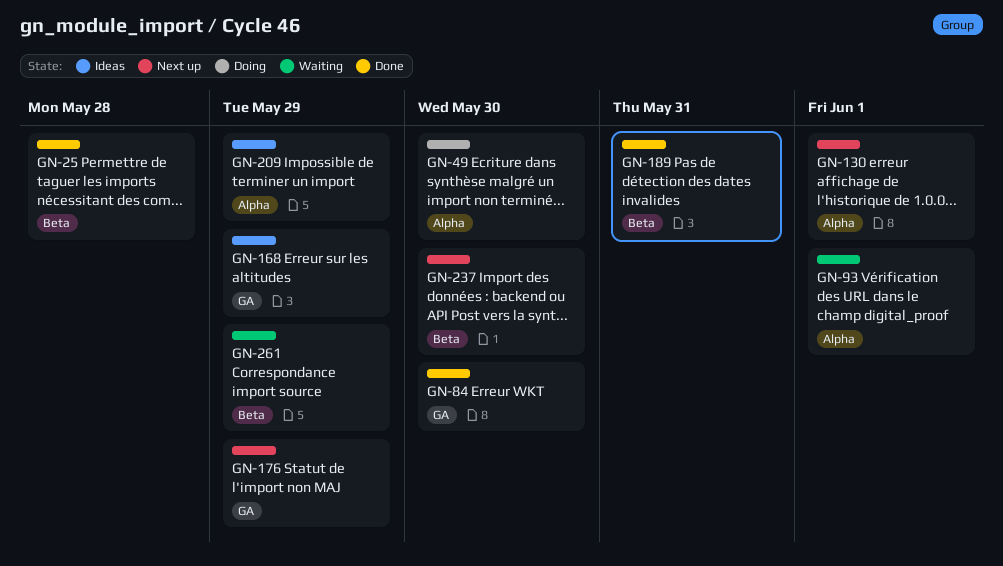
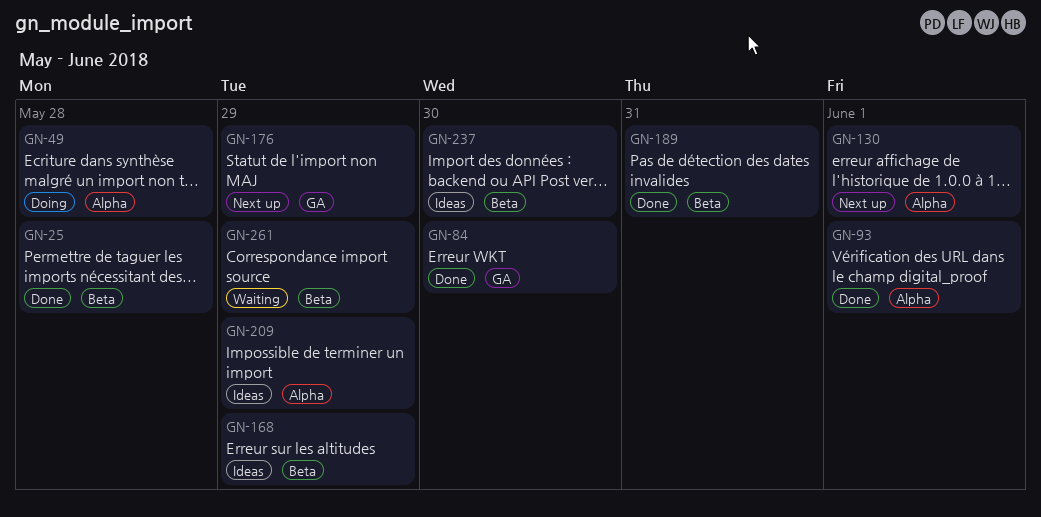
GN-49, due: May 30 -> May 28
GN-93, status: Waiting -> Done
GN-168, label: GA -> Beta
GN-237, status: Next up -> Ideas

